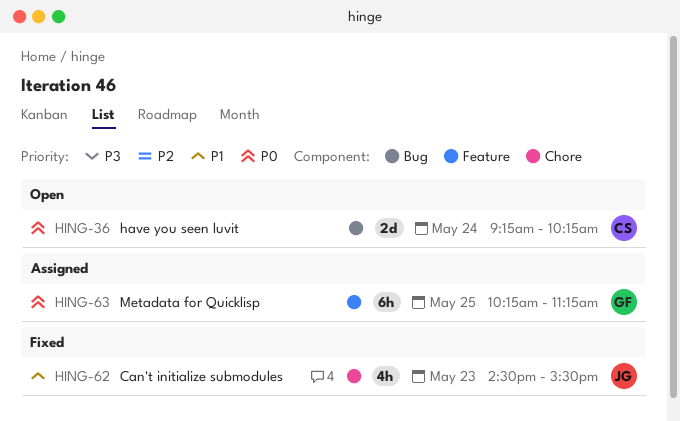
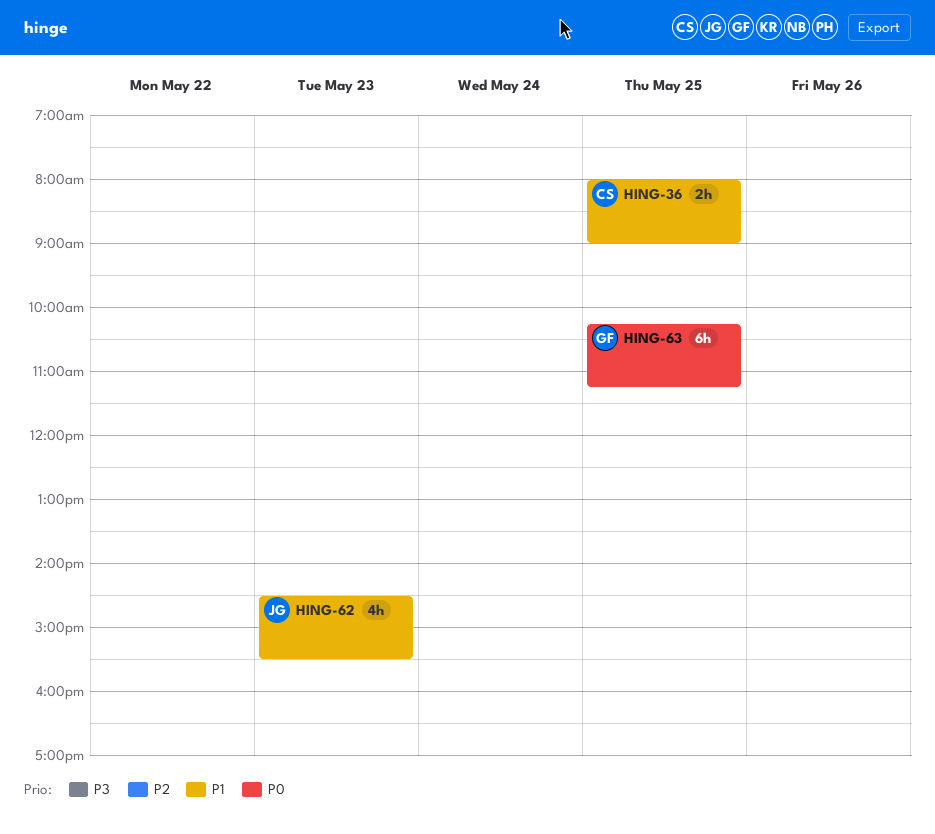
HING-36, priority: P0 -> P1
HING-36, estimate: 2d -> 2h
HING-36, day: May 24 -> May 25
HING-36, begins: 09:15 -> 08:00
HING-36, ends: 10:15 -> 09:00

